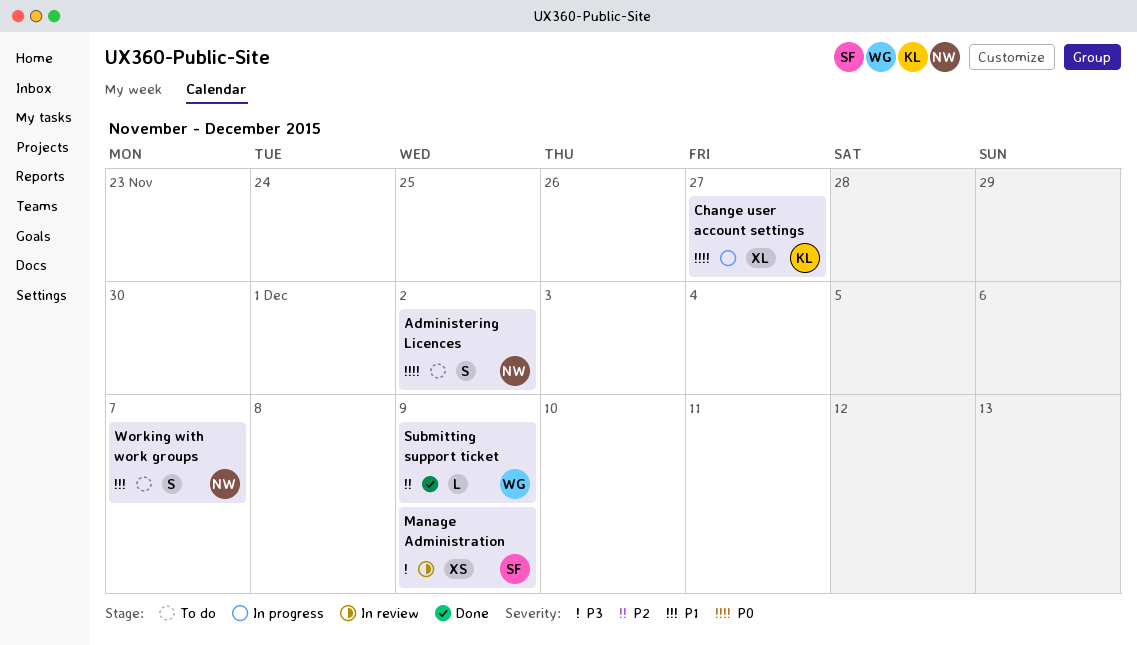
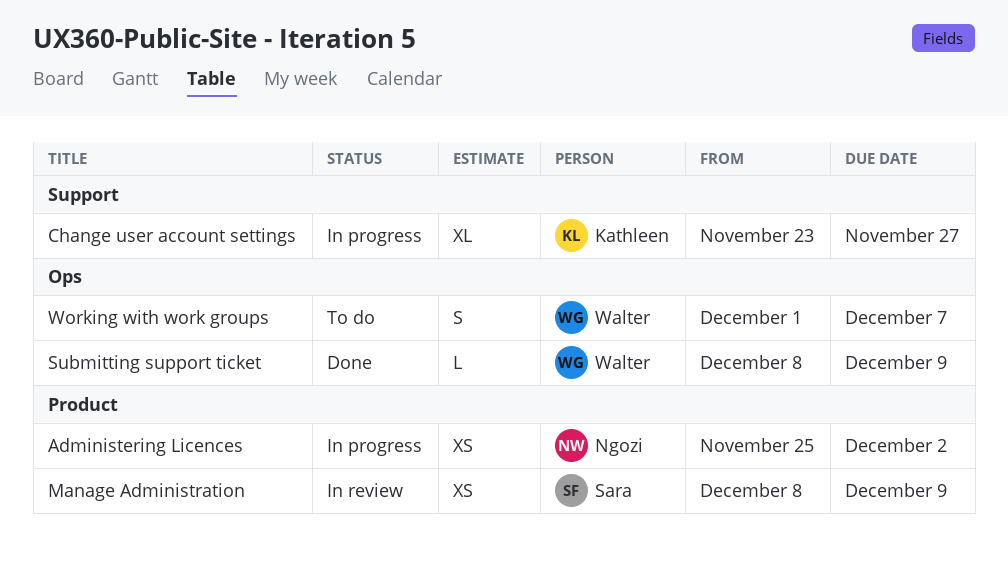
Administering Licences, status: To do -> In progress
Administering Licences, estimate: S -> XS
Working with work groups, owner: Ngozi -> Walter

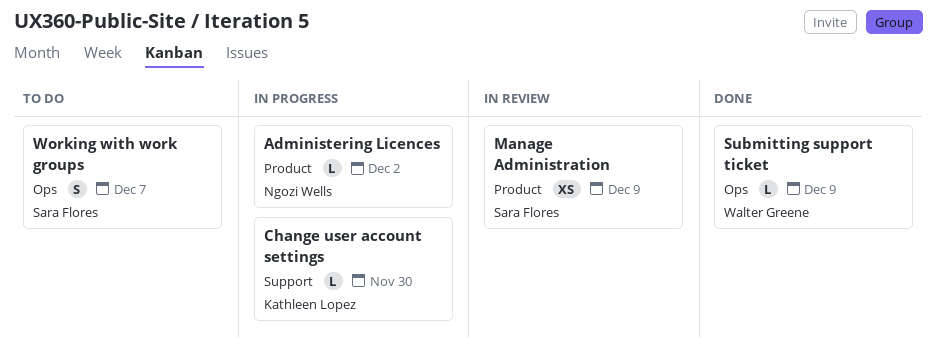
Administering Licences, estimate: XS -> L
Change user account settings, estimate: XL -> L
Change user account settings, due: Nov 27 -> Nov 30
Working with work groups, owner: Walter Greene -> Sara Flores

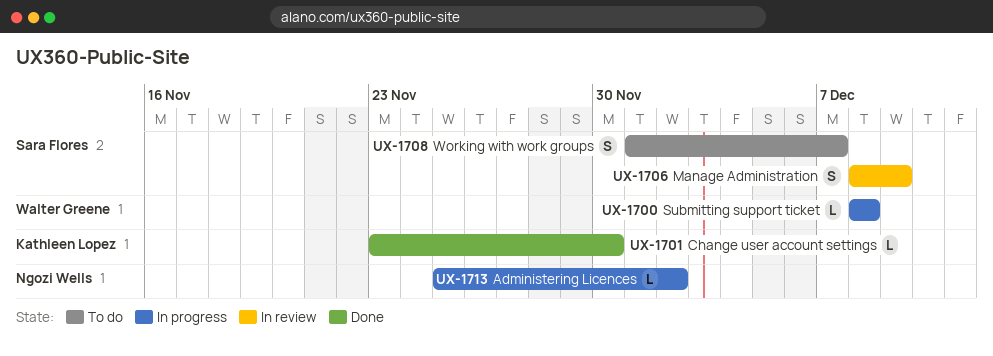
Change user account settings, status: In progress -> Done
Manage Administration, estimate: XS -> S
Submitting support ticket, status: Done -> In progress
Submitting support ticket, due: Dec 9 -> Dec 8

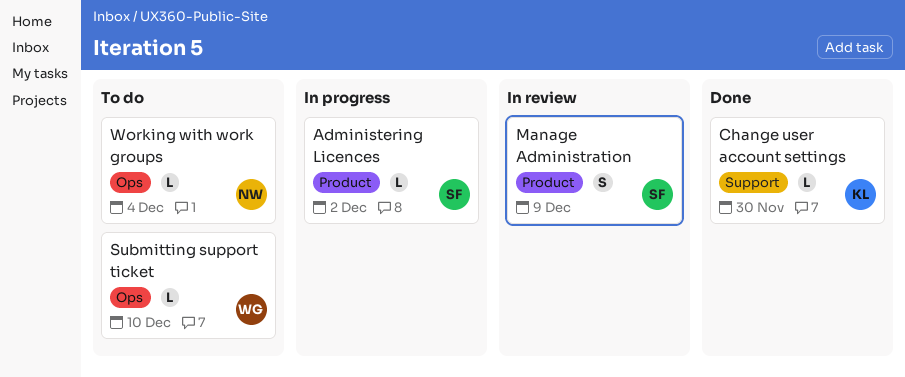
Administering Licences, owner: Ngozi Wells -> Sara Flores
Submitting support ticket, status: In progress -> To do
Submitting support ticket, due: Dec 8 -> Dec 10
Working with work groups, owner: Sara Flores -> Ngozi Wells
Working with work groups, estimate: S -> L
Working with work groups, due: Dec 7 -> Dec 4

